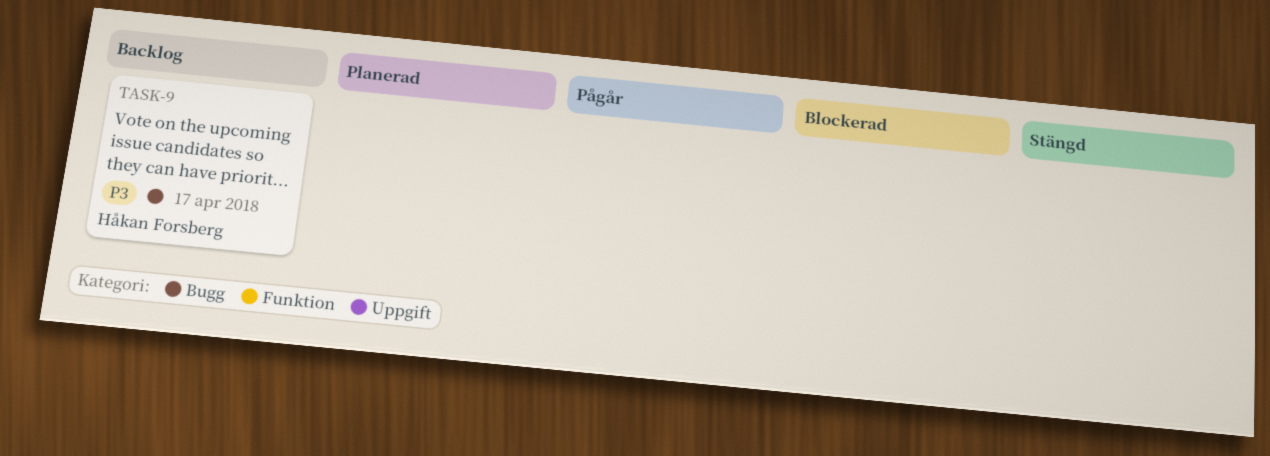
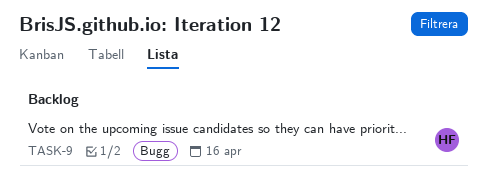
TASK-9, due: Apr 17 -> Apr 16

